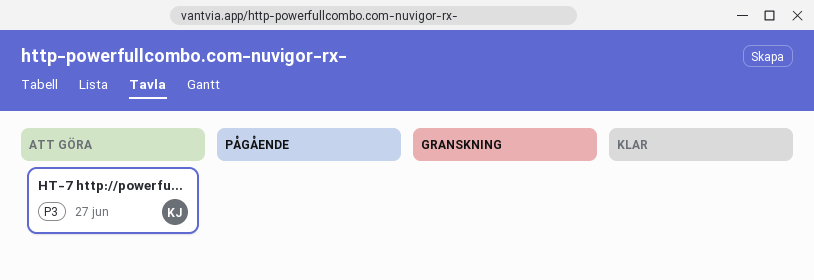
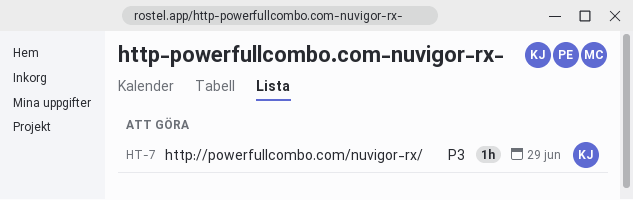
HT-7, due: Jun 27 -> Jun 29

